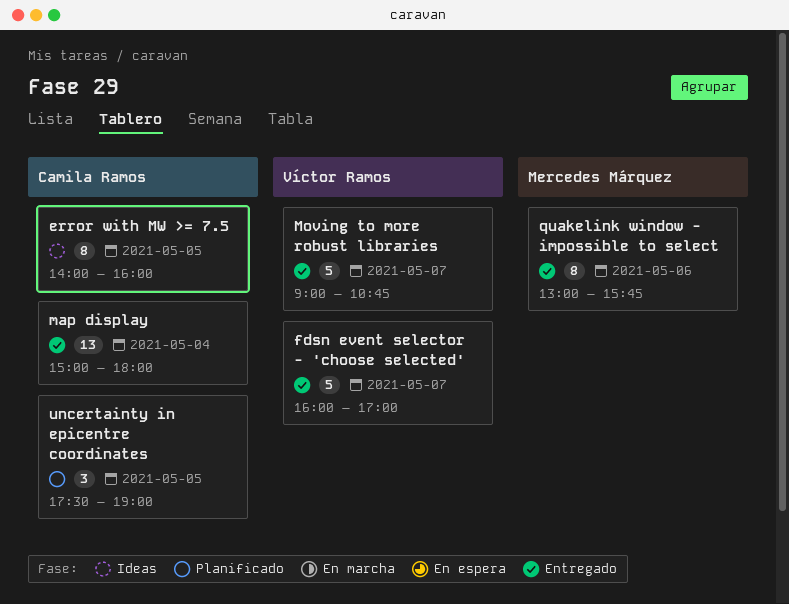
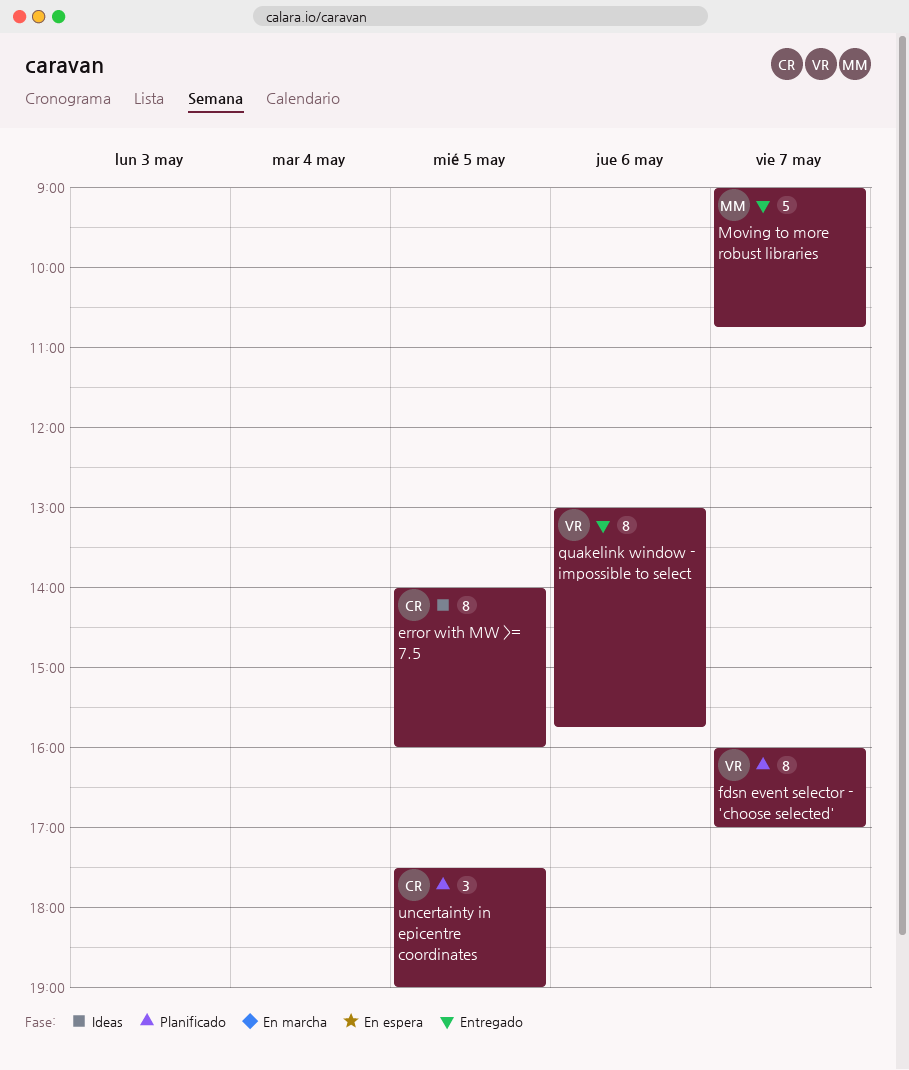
fdsn event selector - 'choose selected', status: Entregado -> Planificado
fdsn event selector - 'choose selected', estimate: 5 -> 8
map display: present -> none
Moving to more robust libraries, owner: Víctor Ramos -> Mercedes Márquez
quakelink window - impossible to select, owner: Mercedes Márquez -> Víctor Ramos

